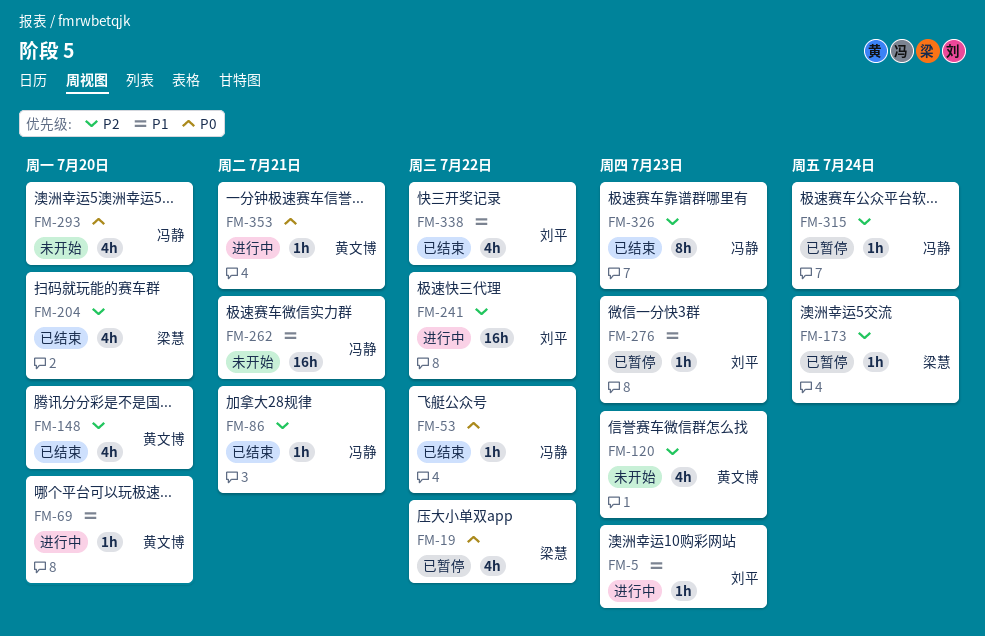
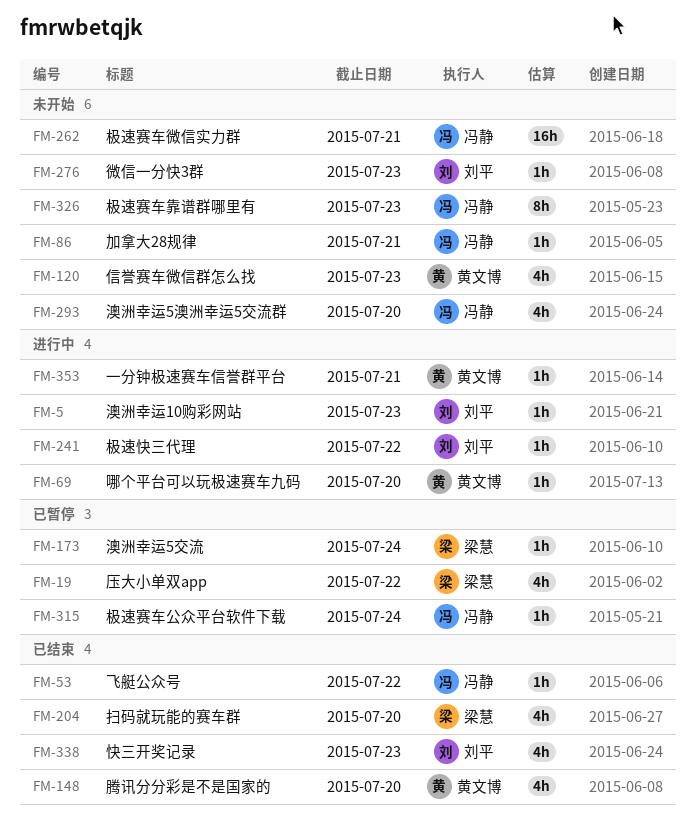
FM-86, status: 已结束 -> 未开始
FM-241, estimate: 16h -> 1h
FM-276, status: 已暂停 -> 未开始
FM-326, status: 已结束 -> 未开始
FM-338, due: Jul 22 -> Jul 23

